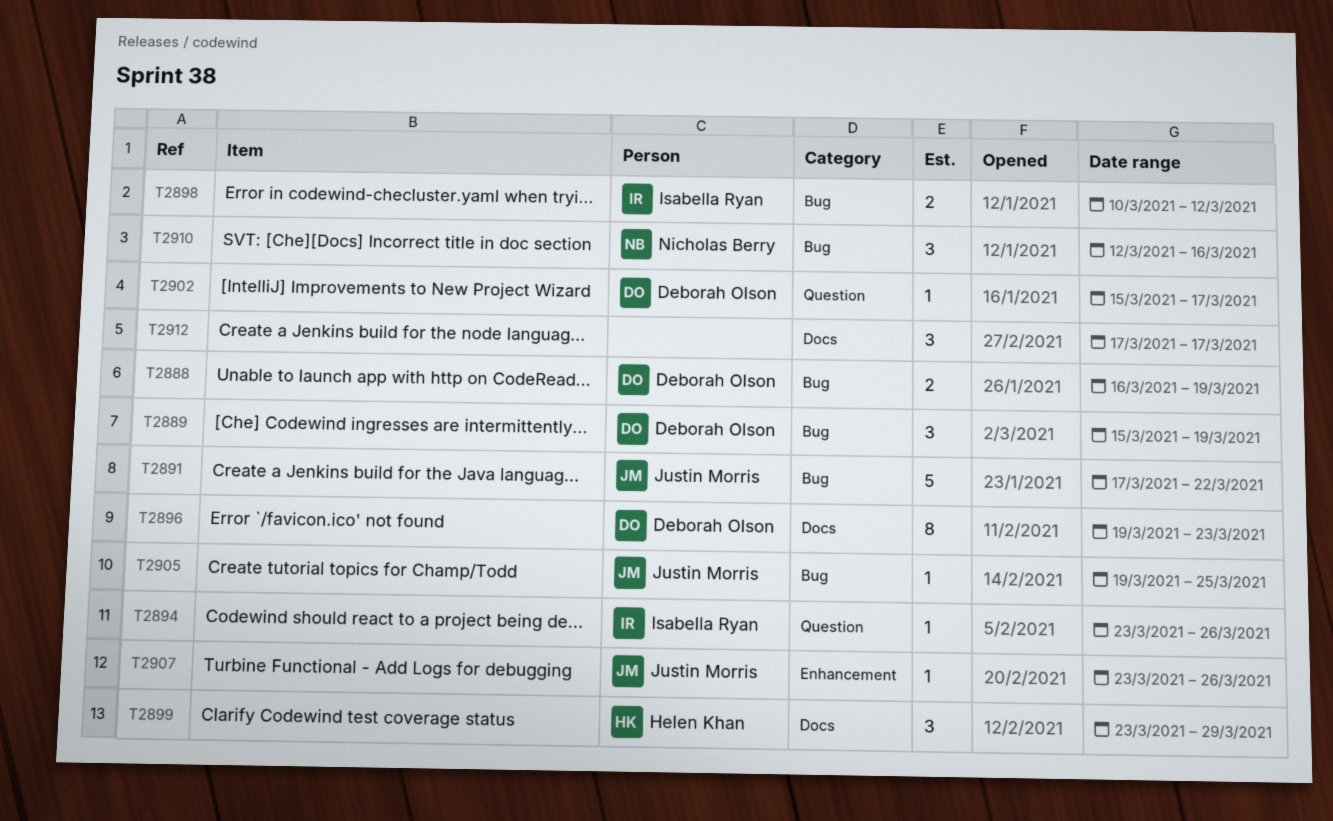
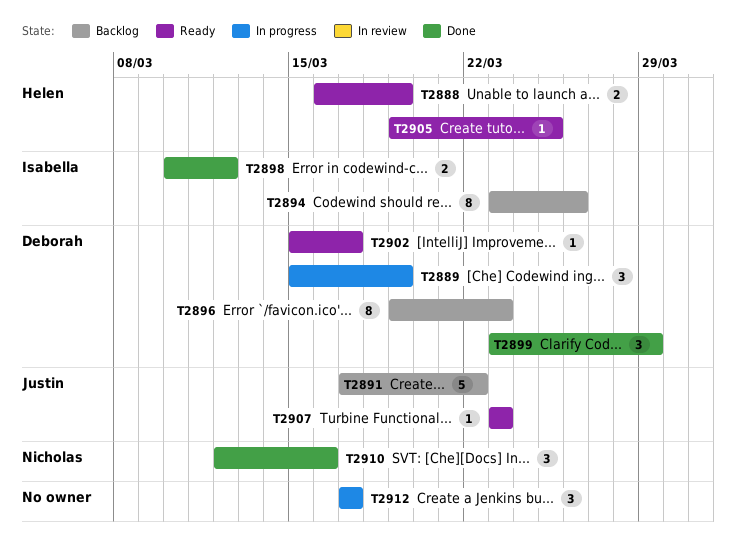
T2888, owner: Deborah Olson -> Helen Khan
T2894, estimate: 1 -> 8
T2899, owner: Helen Khan -> Deborah Olson
T2905, owner: Justin Morris -> Helen Khan
T2907, due: Mar 26 -> Mar 23

